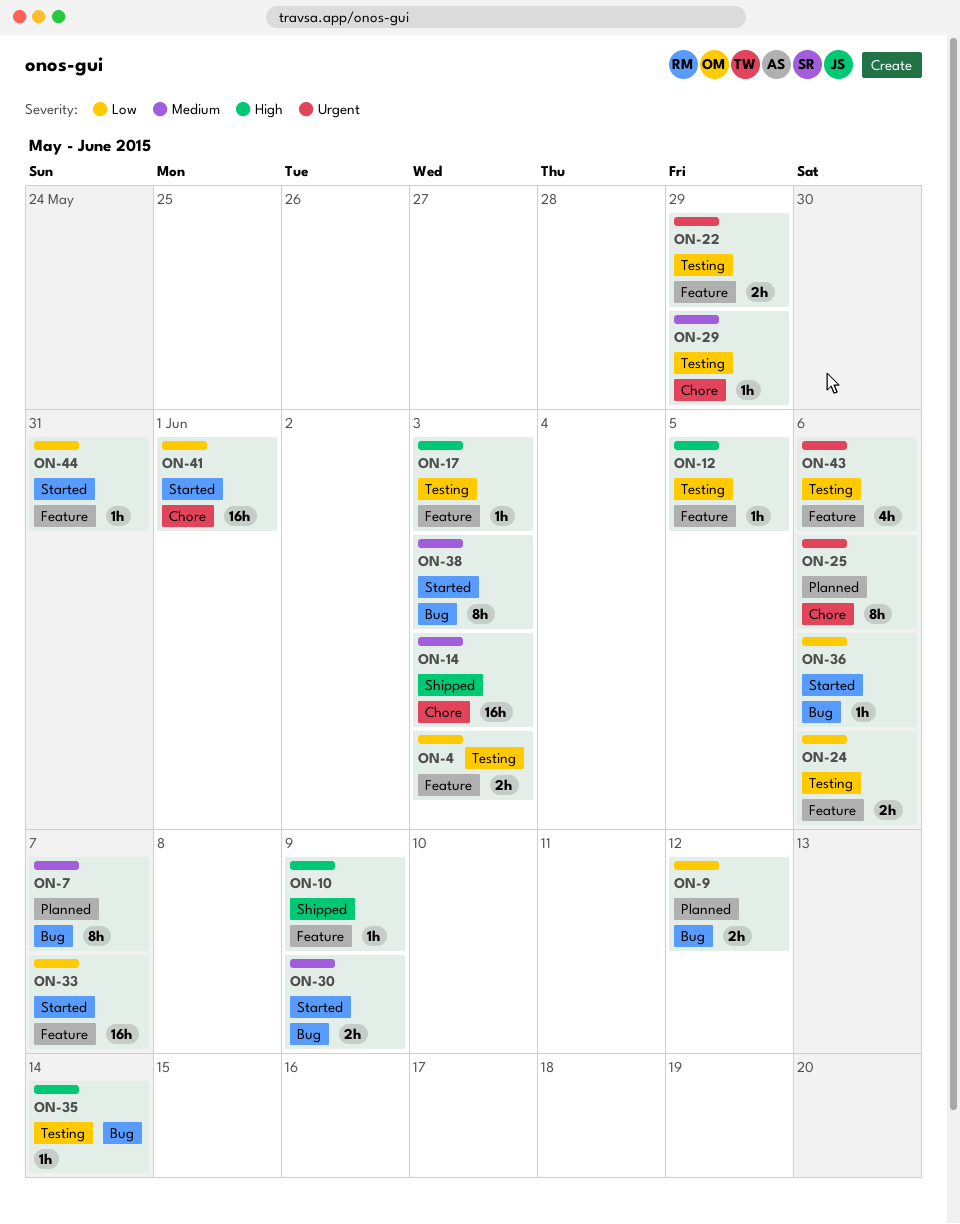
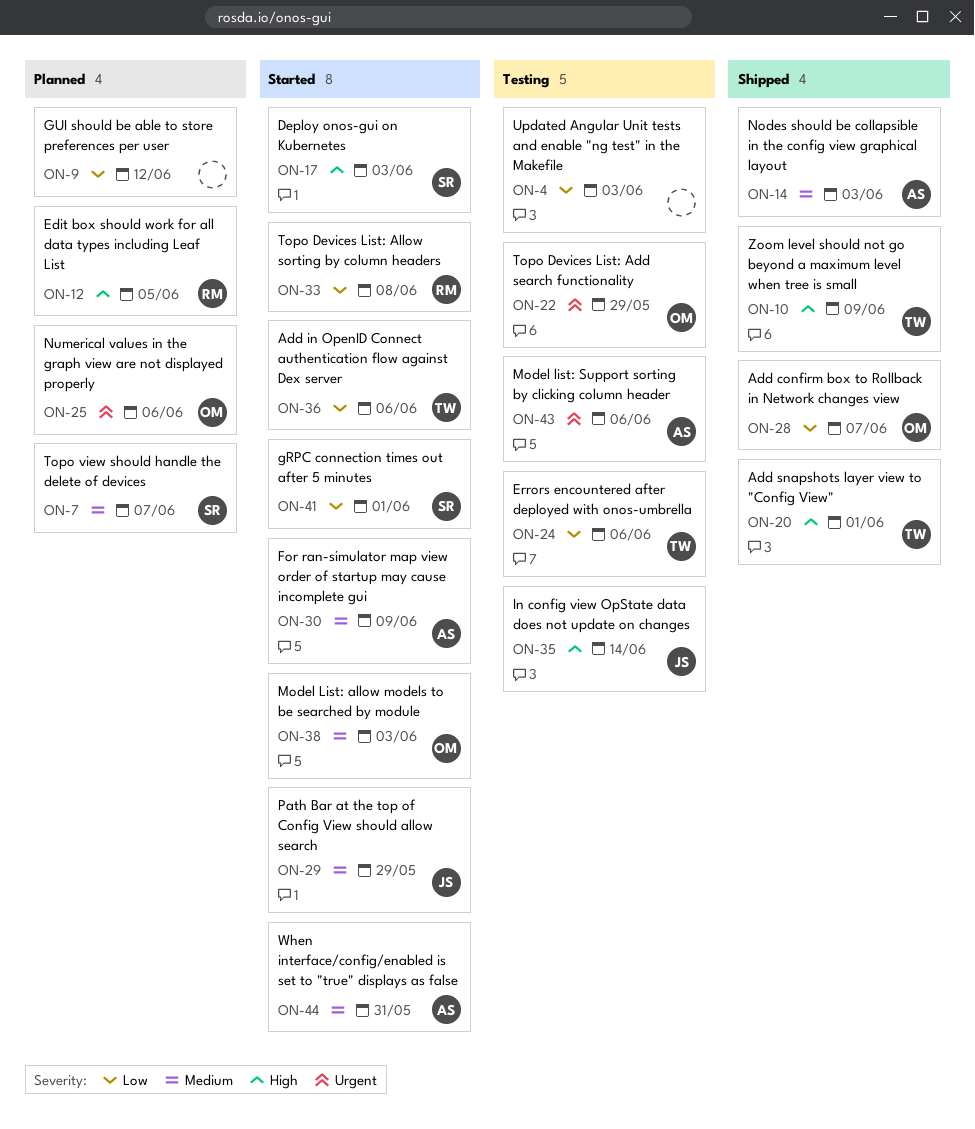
ON-12, status: Testing -> Planned
ON-17, status: Testing -> Started
ON-20: none -> present
ON-28: none -> present
ON-29, status: Testing -> Started
ON-33, due: Jun 7 -> Jun 8
ON-44, priority: Low -> Medium

